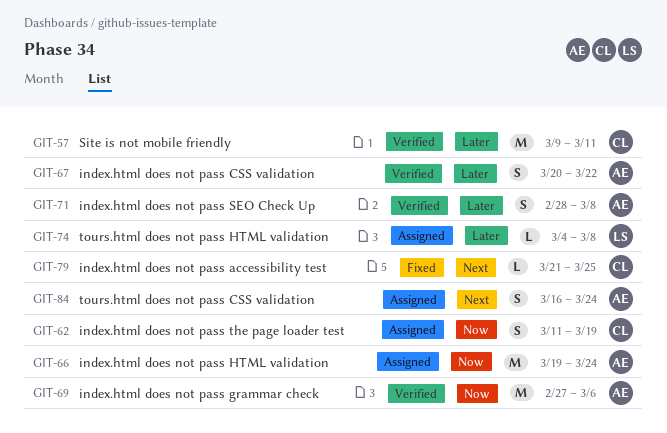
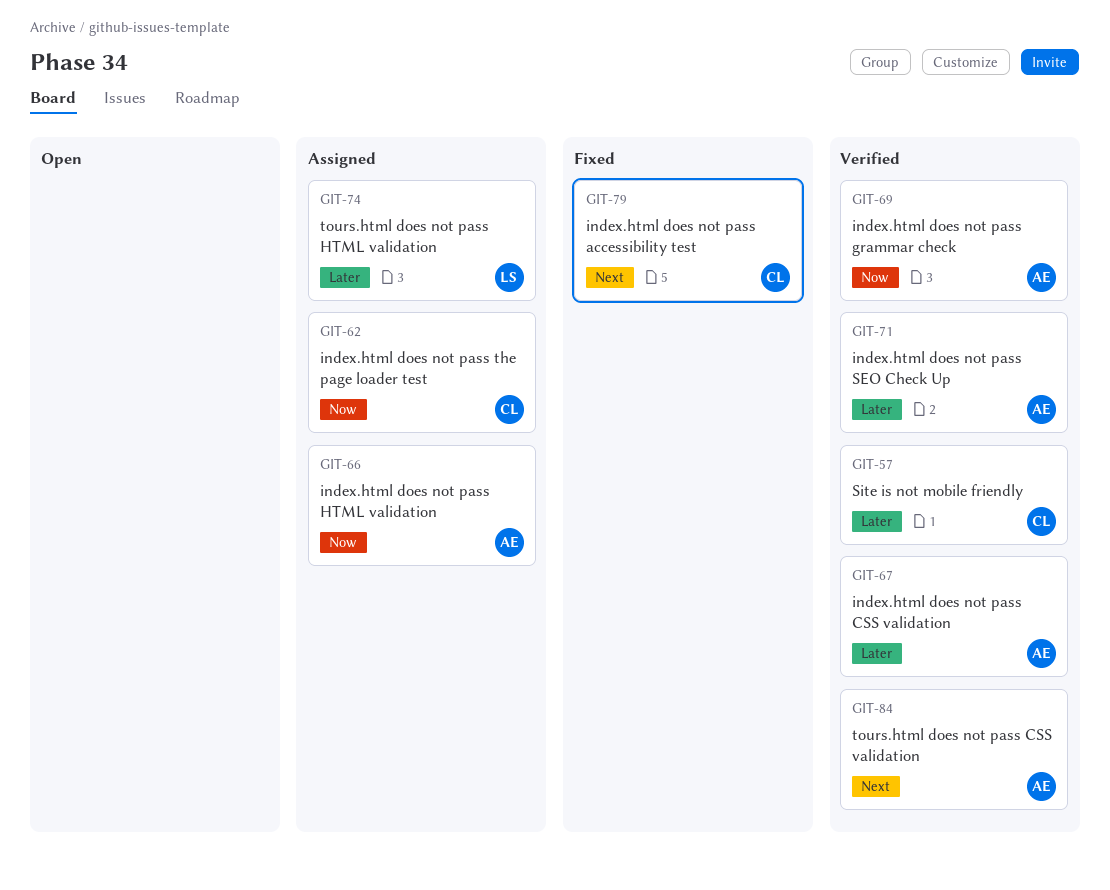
GIT-84, status: Assigned -> Verified

